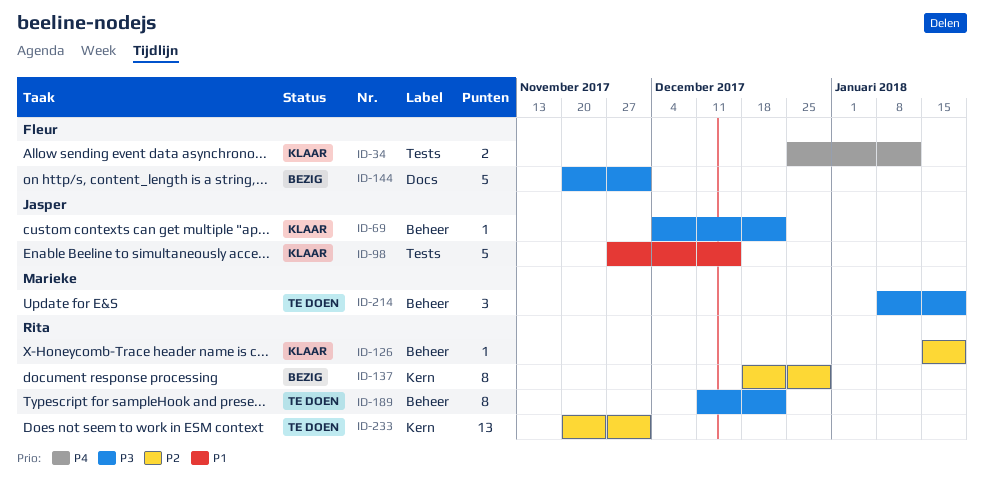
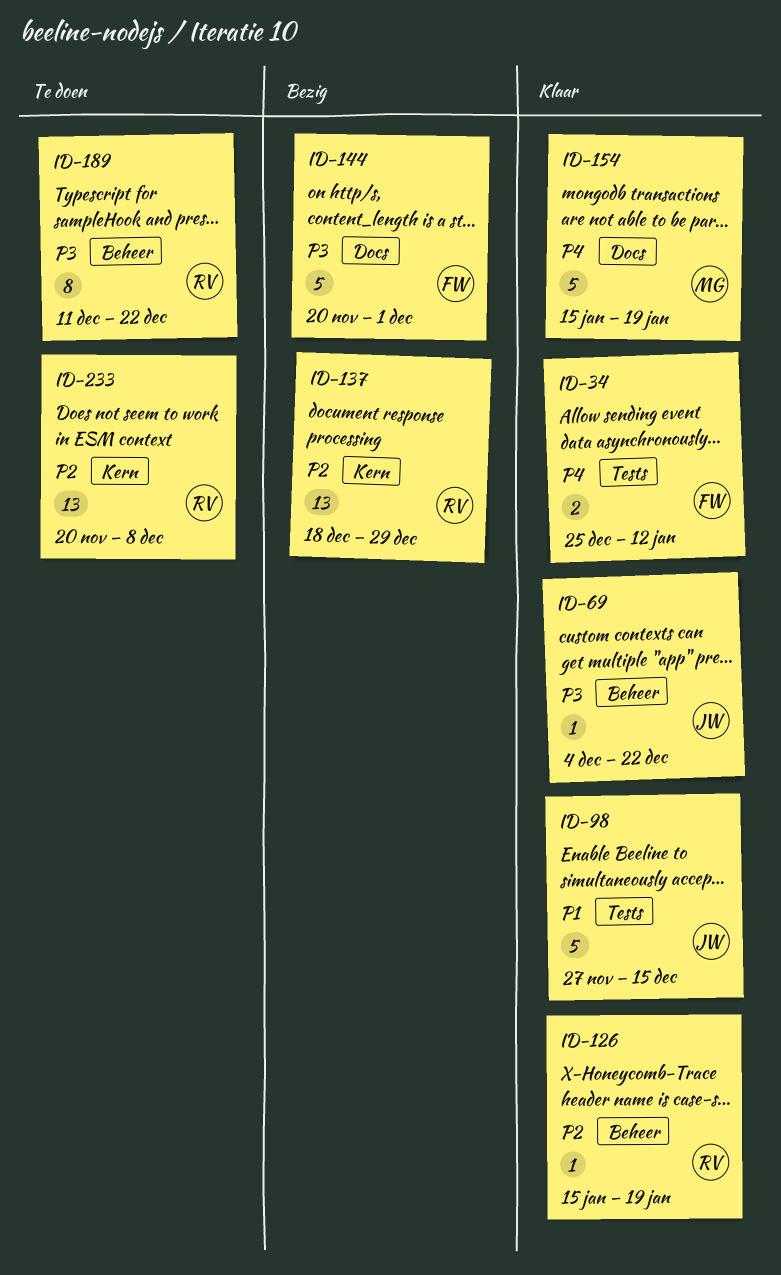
ID-137, estimate: 8 -> 13
ID-154: none -> present
ID-214: present -> none
ID-233, due: Dec 1 -> Dec 8

